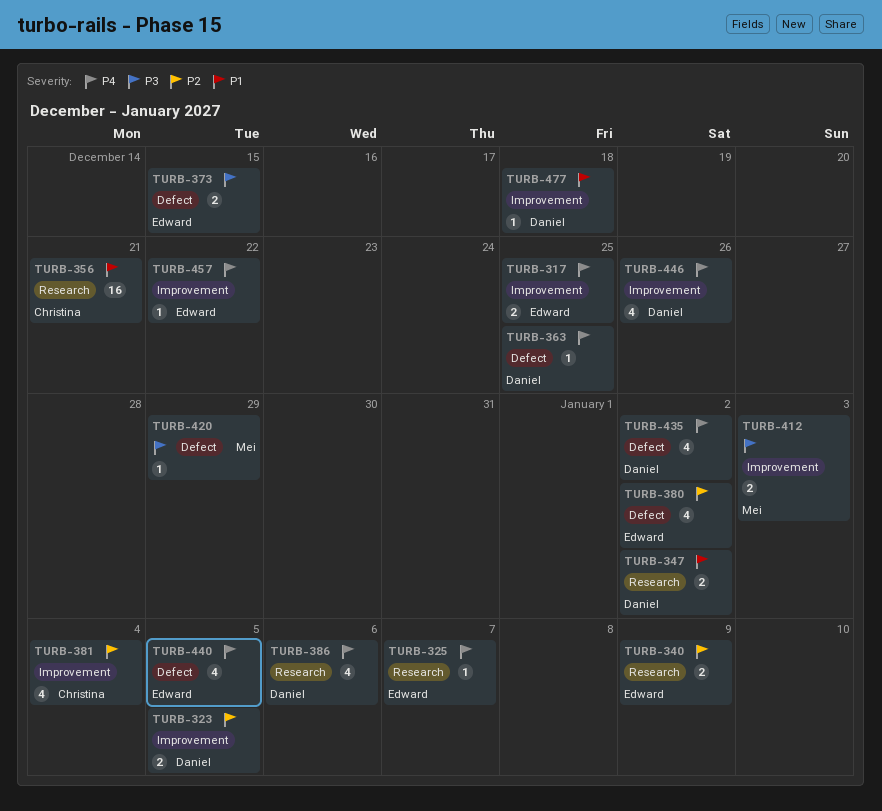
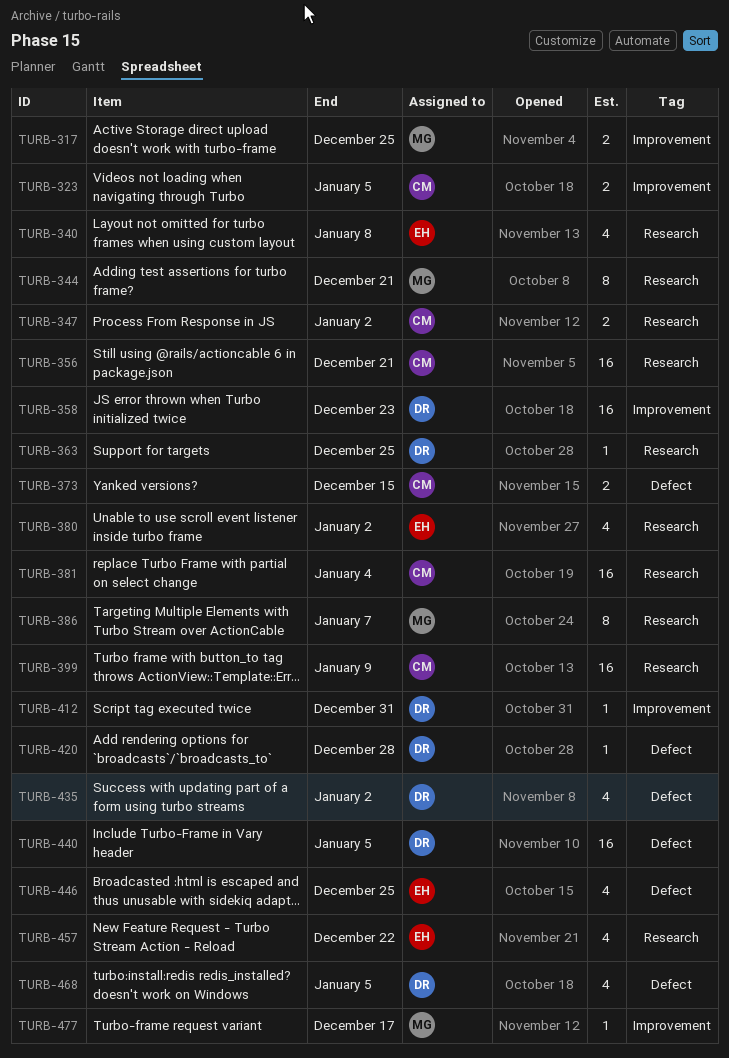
TURB-317, owner: Edward -> Mei
TURB-323, owner: Daniel -> Christina
TURB-325: present -> none
TURB-340, estimate: 2 -> 4
TURB-340, due: Jan 9 -> Jan 8
TURB-344: none -> present
TURB-347, owner: Daniel -> Christina
TURB-358: none -> present
TURB-363, label: Defect -> Research
TURB-373, owner: Edward -> Christina
TURB-380, label: Defect -> Research
TURB-381, label: Improvement -> Research
TURB-381, estimate: 4 -> 16
TURB-386, owner: Daniel -> Mei
TURB-386, estimate: 4 -> 8
TURB-386, due: Jan 6 -> Jan 7
TURB-399: none -> present
TURB-412, owner: Mei -> Daniel
TURB-412, estimate: 2 -> 1
TURB-412, due: Jan 3 -> Dec 31
TURB-420, owner: Mei -> Daniel
TURB-420, due: Dec 29 -> Dec 28
TURB-440, owner: Edward -> Daniel
TURB-440, estimate: 4 -> 16
TURB-446, owner: Daniel -> Edward
TURB-446, label: Improvement -> Defect
TURB-446, due: Dec 26 -> Dec 25
TURB-457, label: Improvement -> Research
TURB-457, estimate: 1 -> 4
TURB-468: none -> present
TURB-477, owner: Daniel -> Mei
TURB-477, due: Dec 18 -> Dec 17

